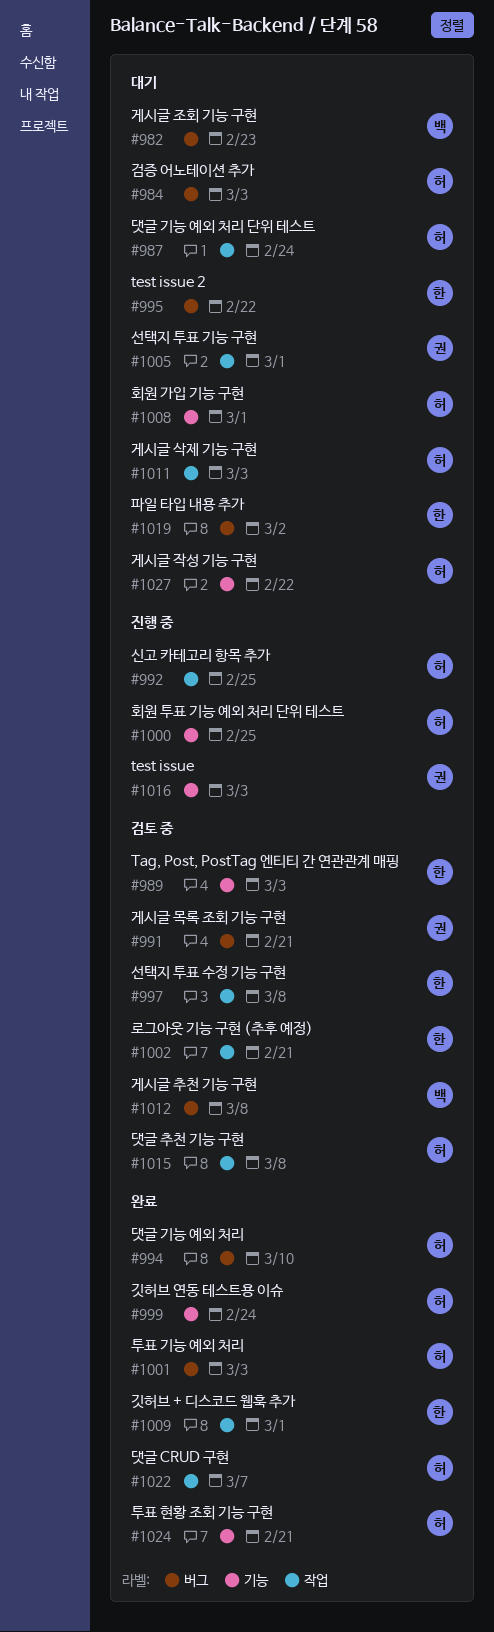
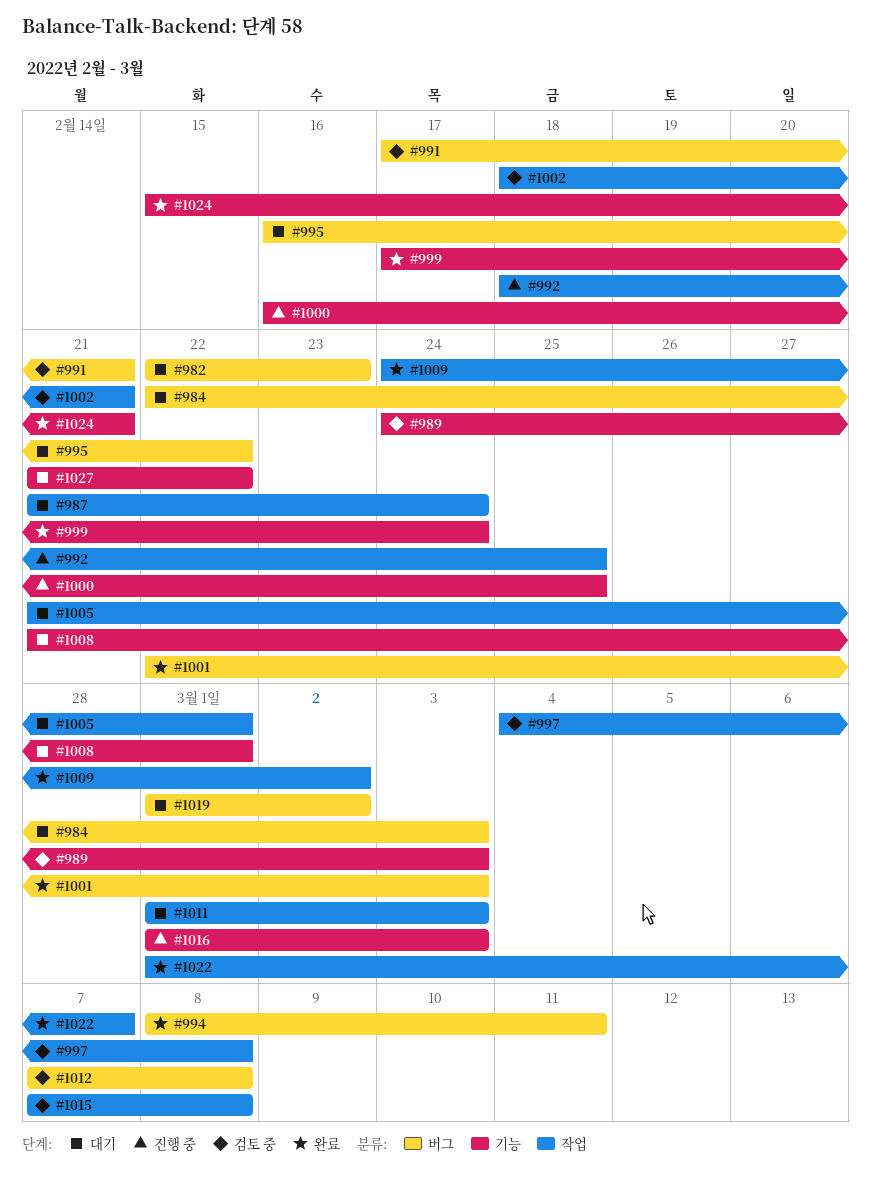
#994, due: Mar 10 -> Mar 11
#1009, due: Mar 1 -> Mar 2

